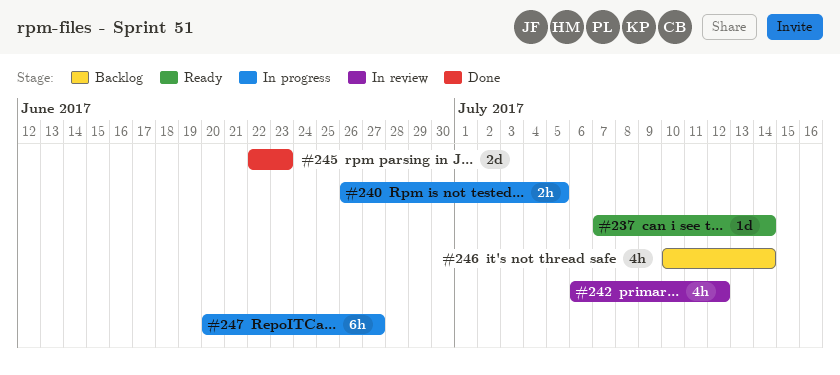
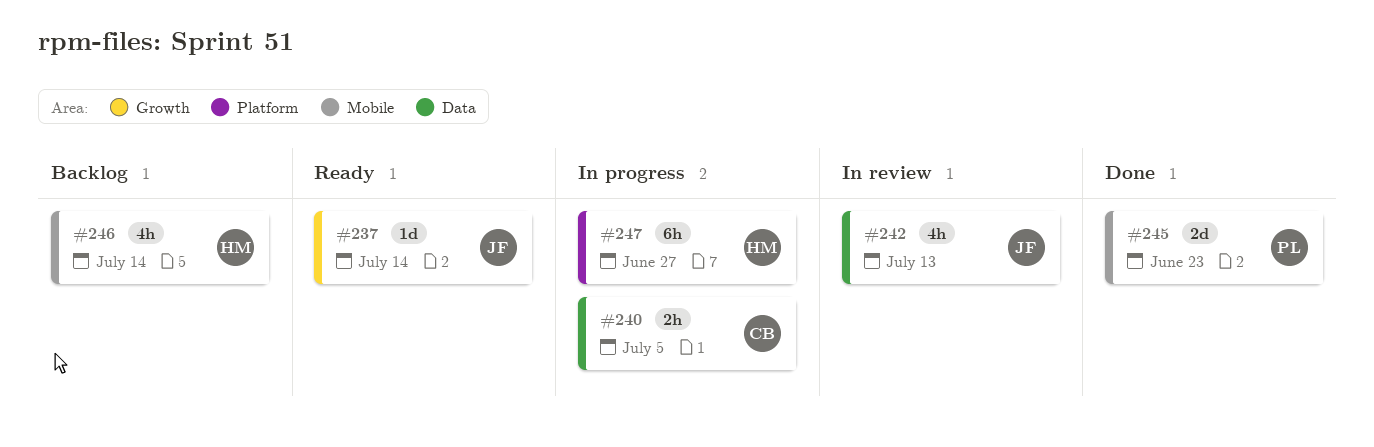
#242, due: Jul 12 -> Jul 13

